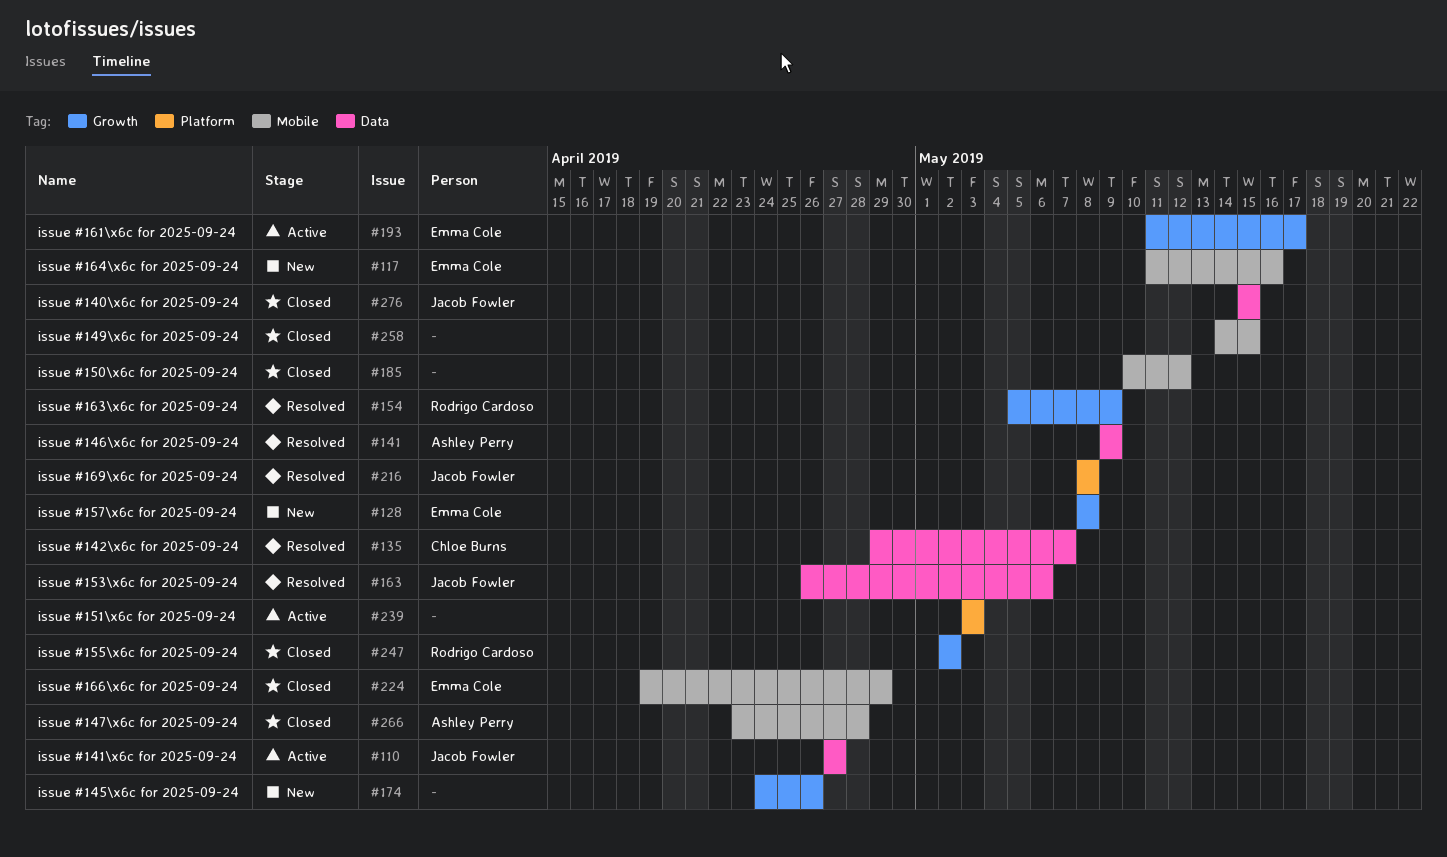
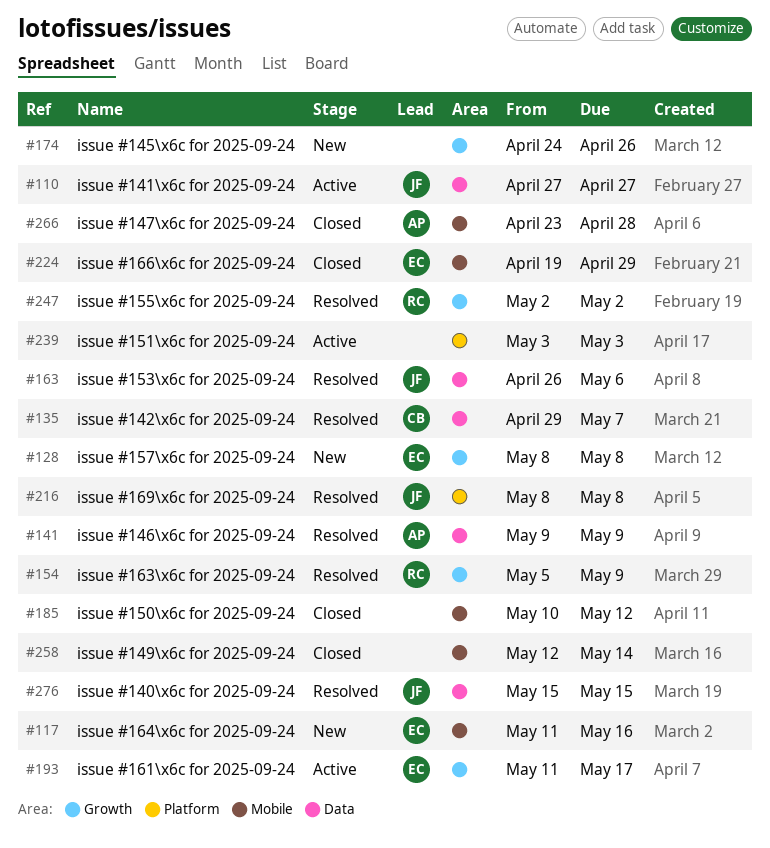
#247, status: Closed -> Resolved
#258, start: May 14 -> May 12
#258, due: May 15 -> May 14
#276, status: Closed -> Resolved

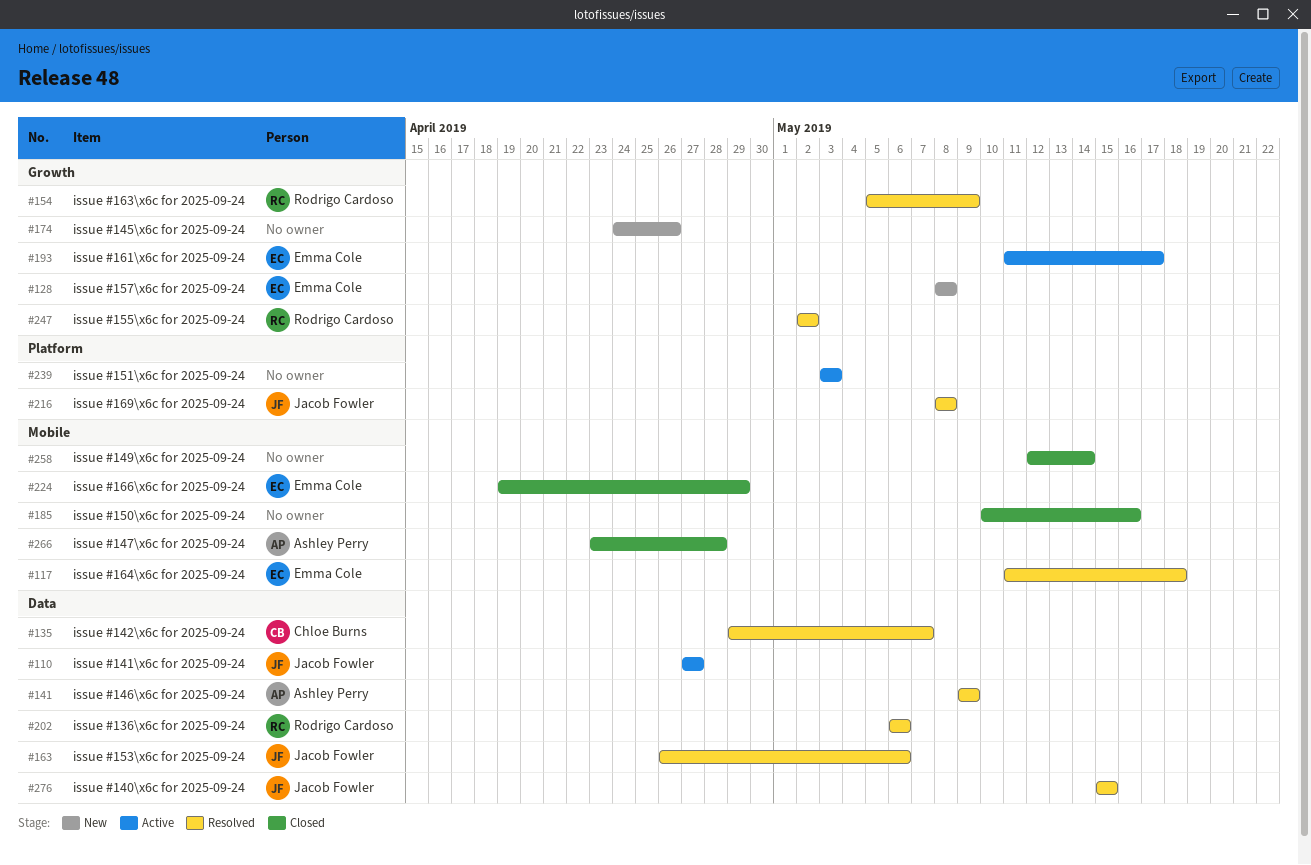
#117, status: New -> Resolved
#117, due: May 16 -> May 18
#185, due: May 12 -> May 16
#202: none -> present

